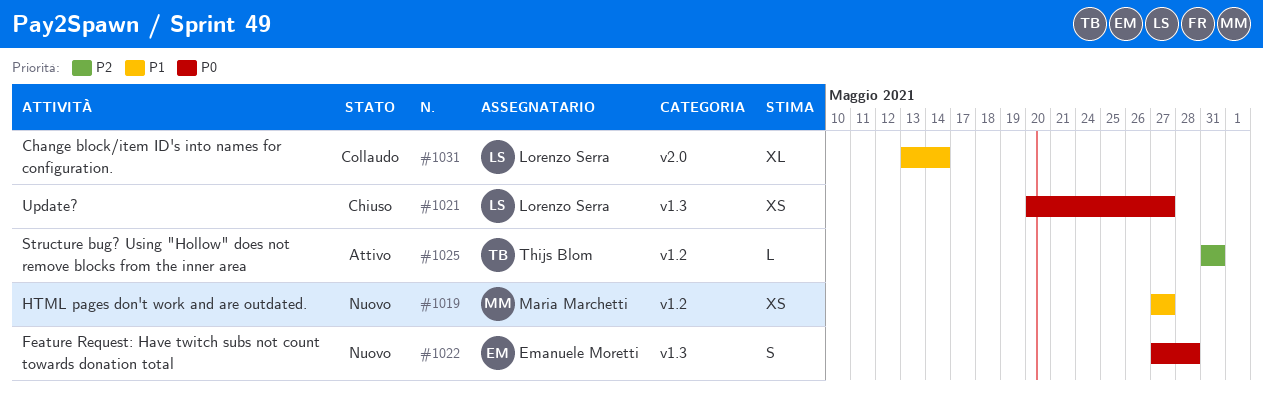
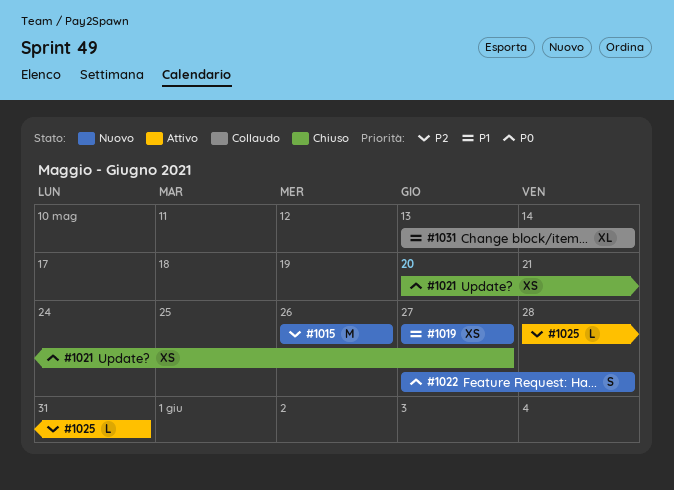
#1015: none -> present
#1025, start: May 31 -> May 28

